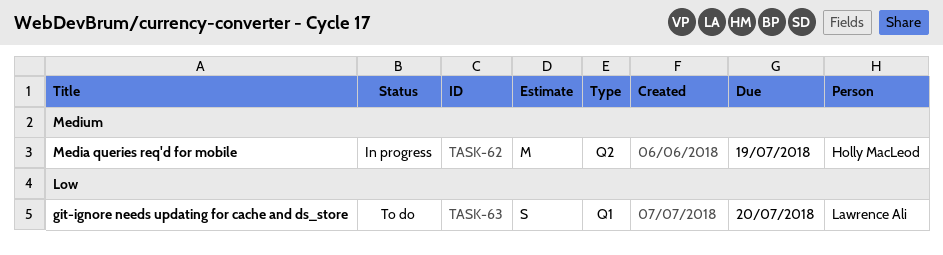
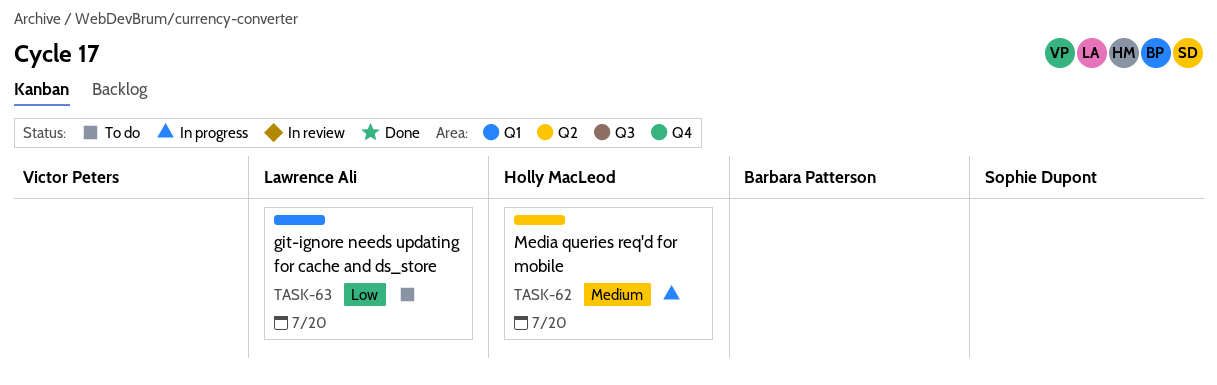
TASK-62, due: Jul 19 -> Jul 20

